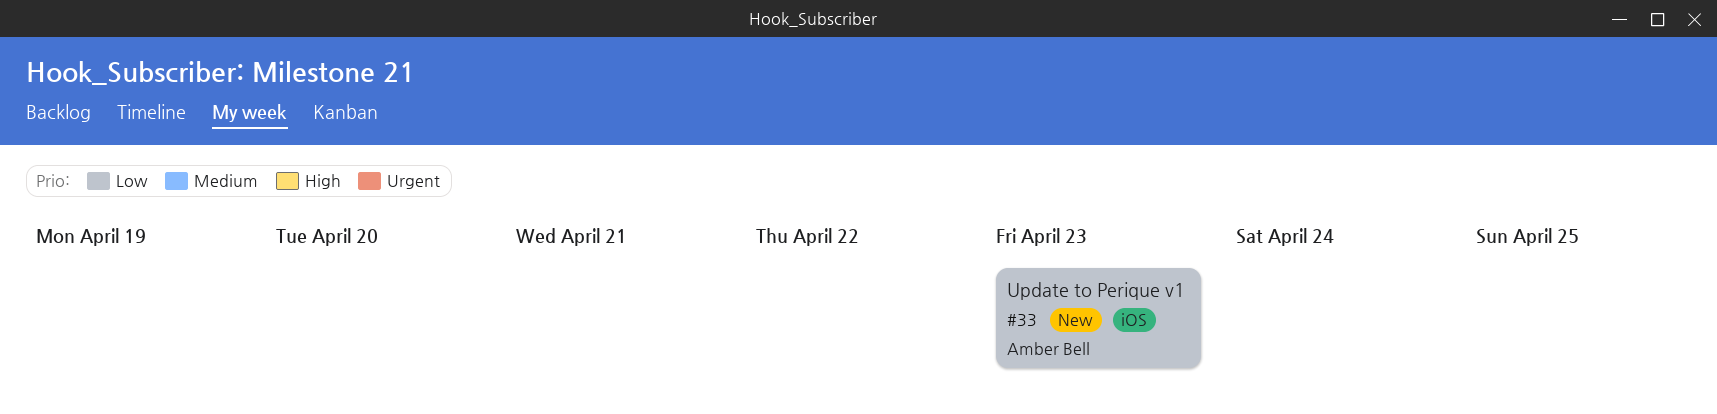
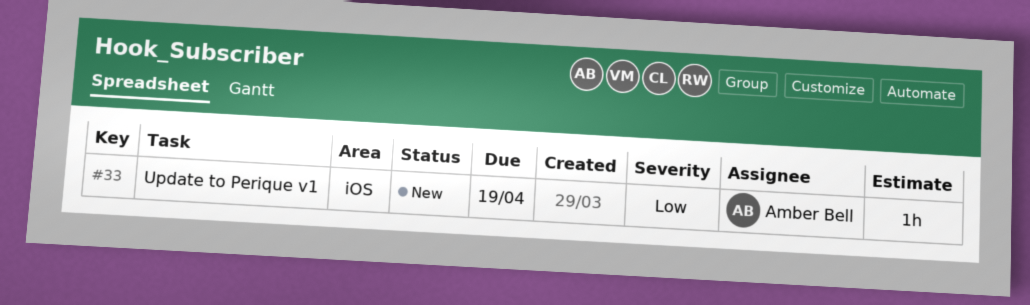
#33, due: Apr 23 -> Apr 19

